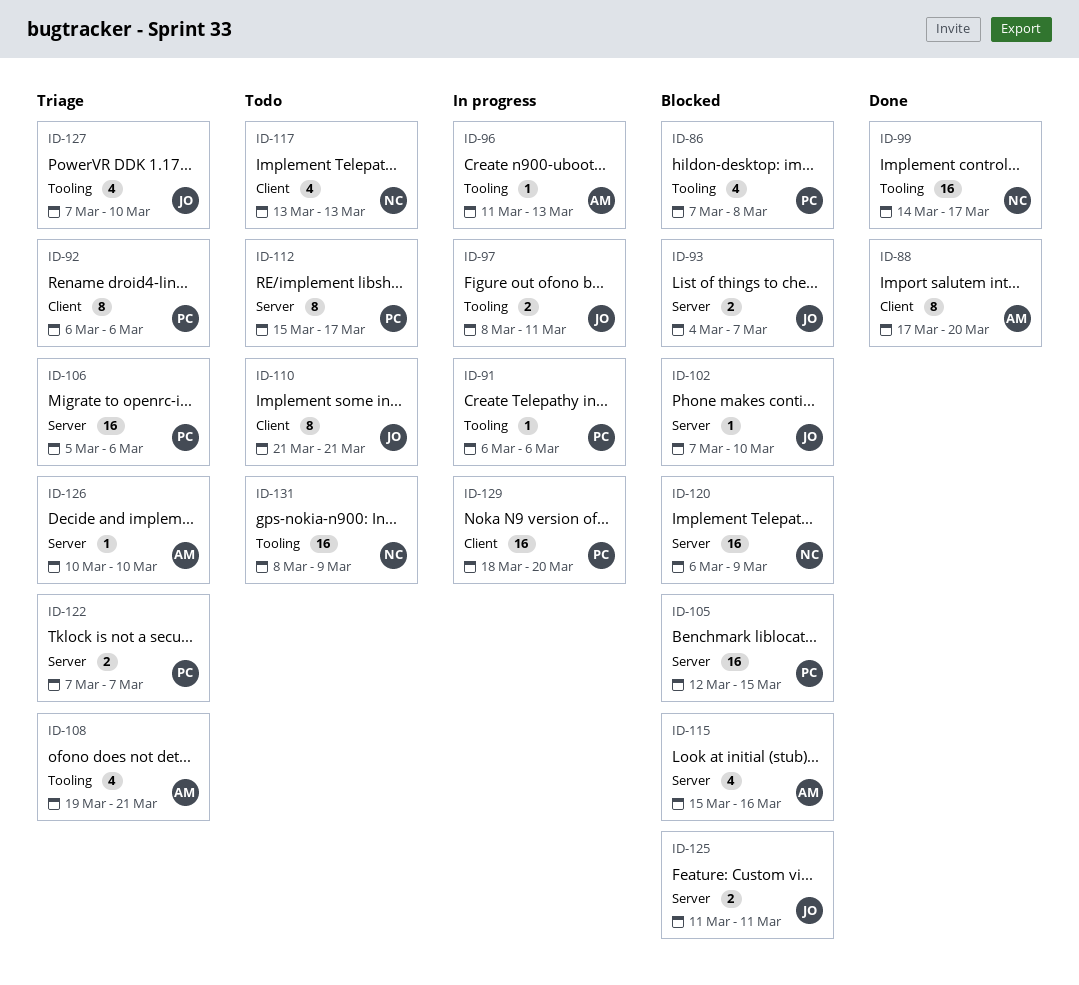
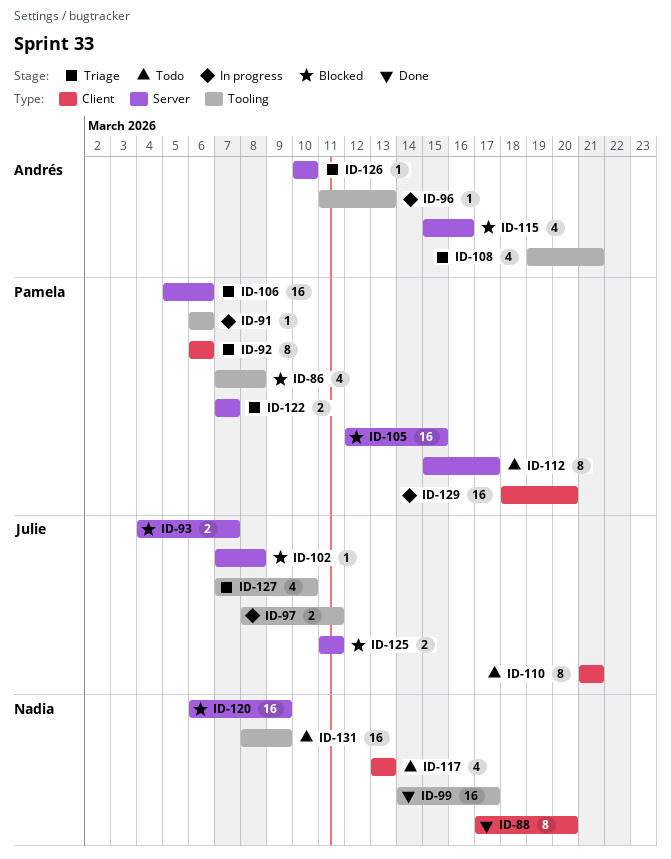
ID-88, owner: Andrés -> Nadia
ID-102, due: Mar 10 -> Mar 8

